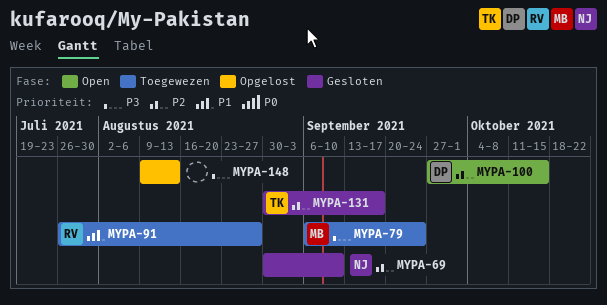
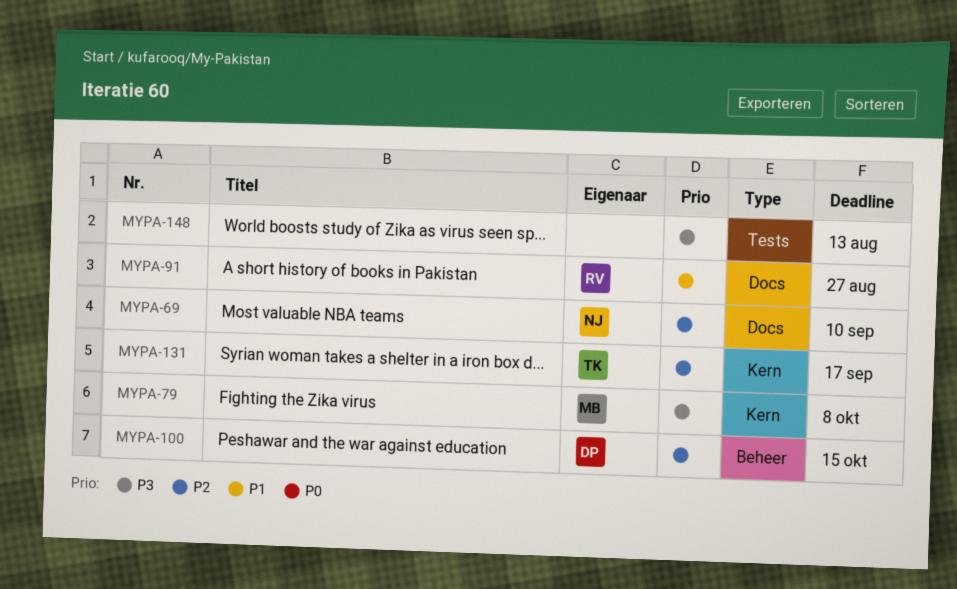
MYPA-79, due: Sep 24 -> Oct 8

